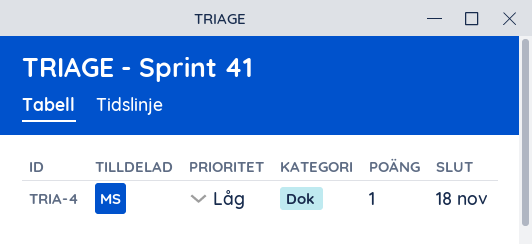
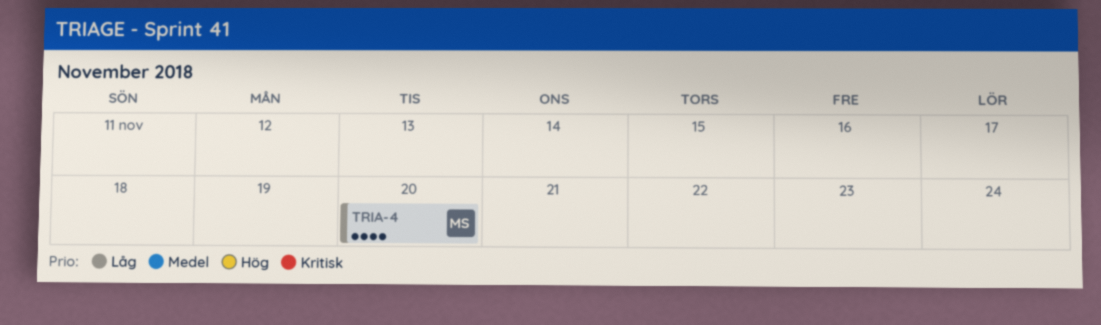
TRIA-4, estimate: 1 -> 4
TRIA-4, due: Nov 18 -> Nov 20

